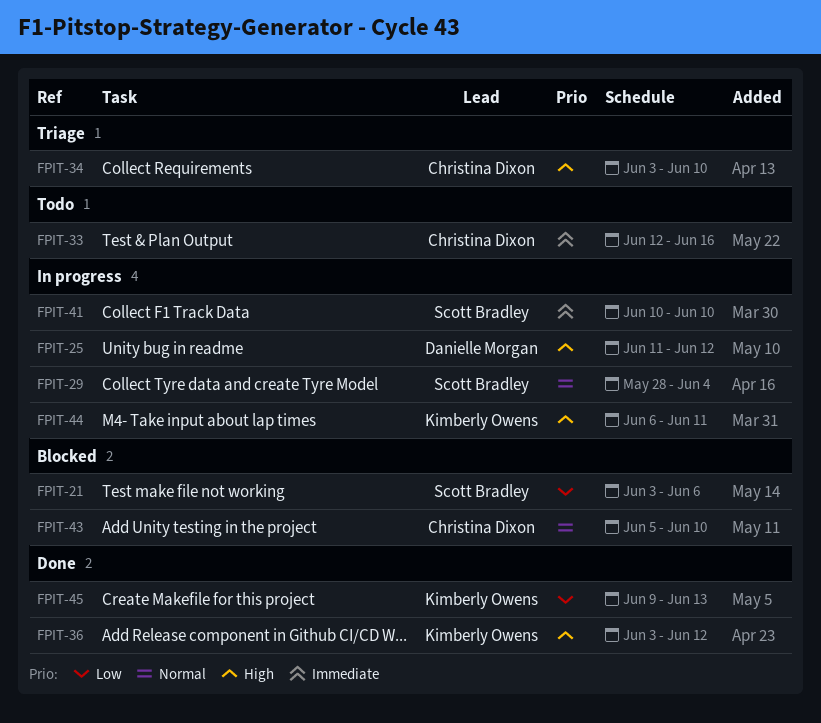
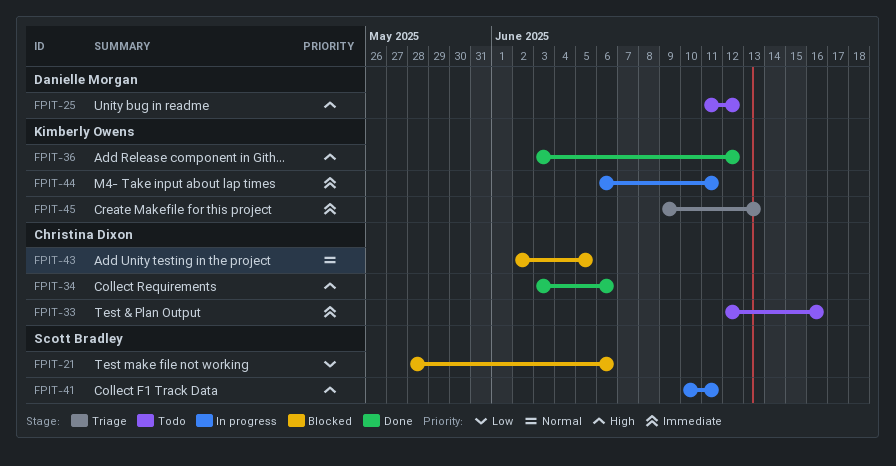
FPIT-21, start: Jun 3 -> May 28
FPIT-25, status: In progress -> Todo
FPIT-29: present -> none
FPIT-34, status: Triage -> Done
FPIT-34, due: Jun 10 -> Jun 6
FPIT-41, priority: Immediate -> High
FPIT-41, due: Jun 10 -> Jun 11
FPIT-43, start: Jun 5 -> Jun 2
FPIT-43, due: Jun 10 -> Jun 5
FPIT-44, priority: High -> Immediate
FPIT-45, status: Done -> Triage
FPIT-45, priority: Low -> Immediate

